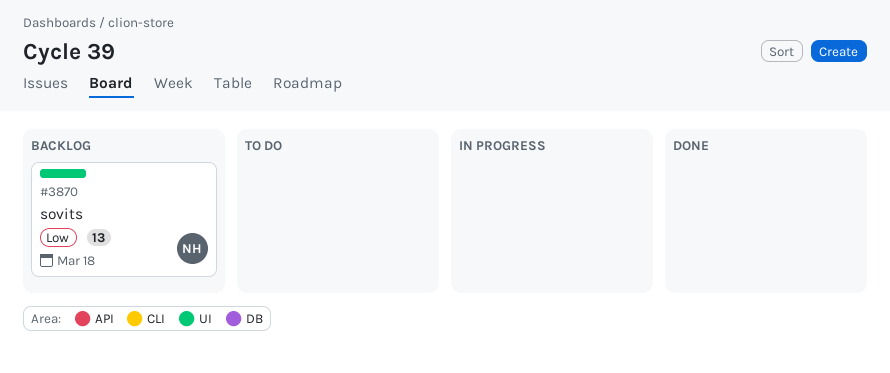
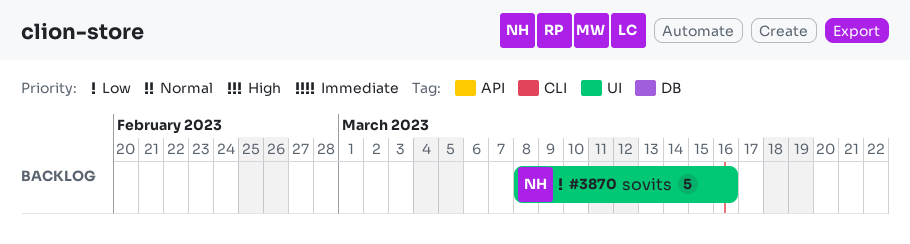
#3870, estimate: 13 -> 5
#3870, due: Mar 18 -> Mar 16

